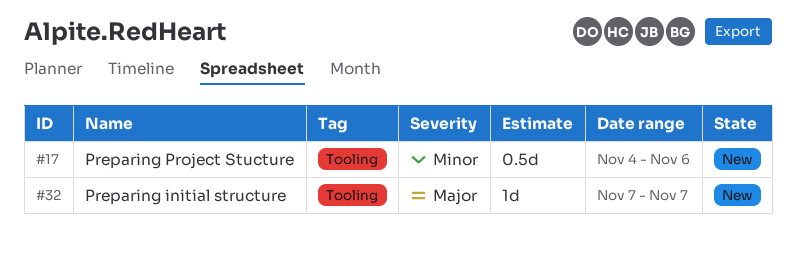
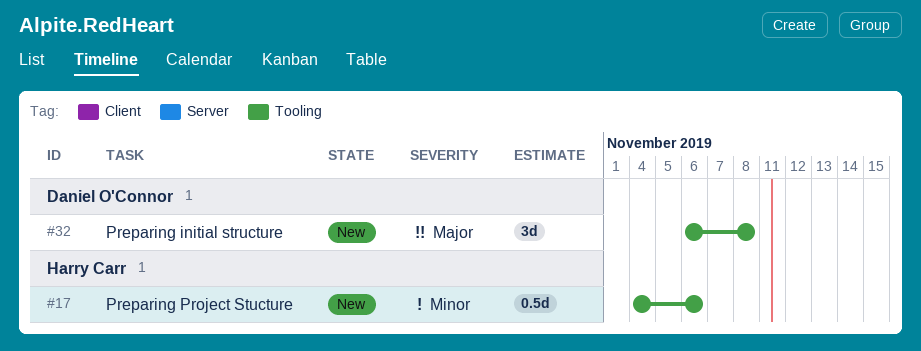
#32, estimate: 1d -> 3d
#32, start: Nov 7 -> Nov 6
#32, due: Nov 7 -> Nov 8

